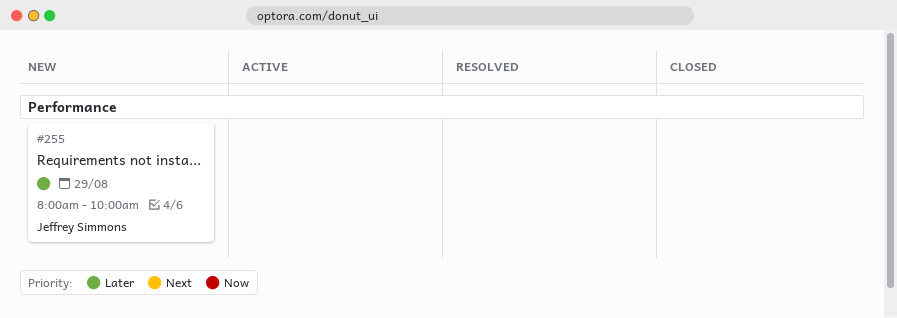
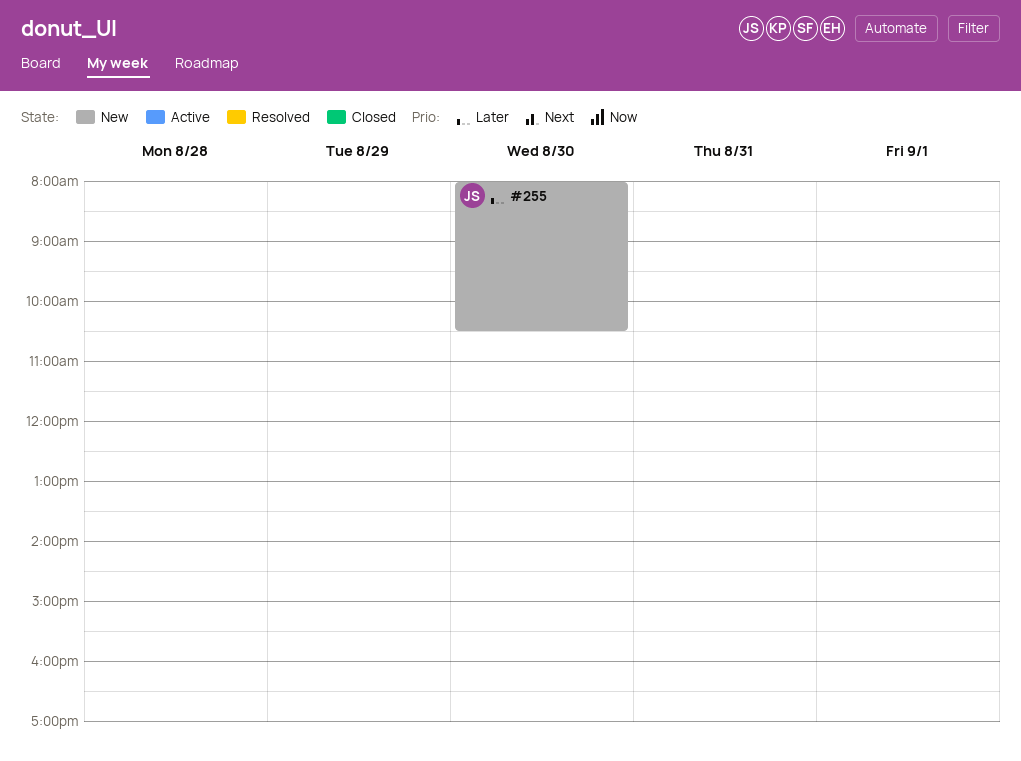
#255, day: Aug 29 -> Aug 30
#255, ends: 10:00 -> 10:30

